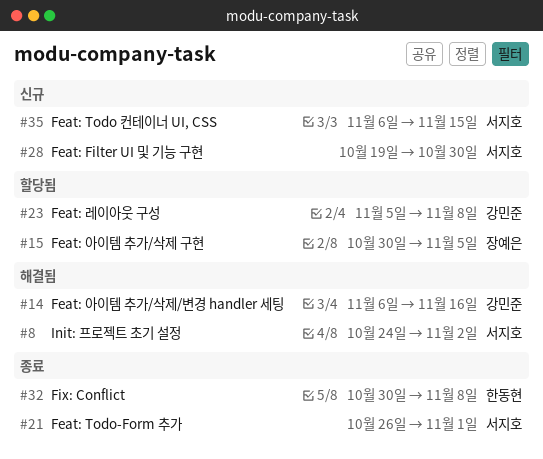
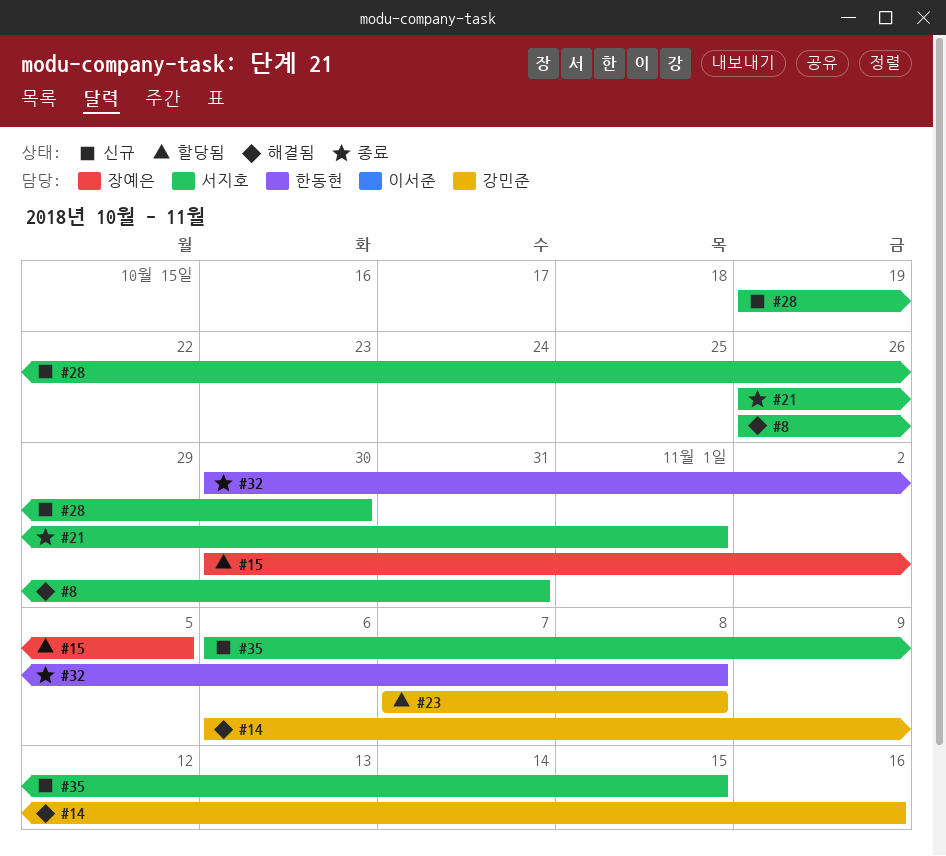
#8, start: Oct 24 -> Oct 26
#8, due: Nov 2 -> Oct 31
#23, start: Nov 5 -> Nov 7

